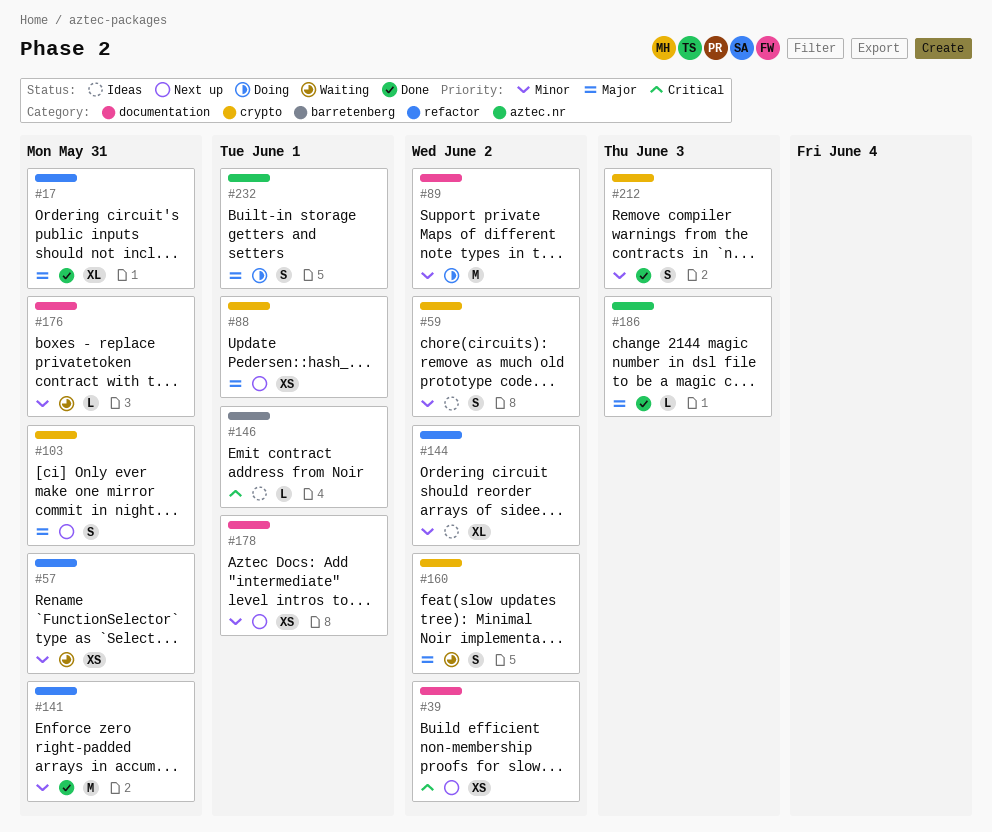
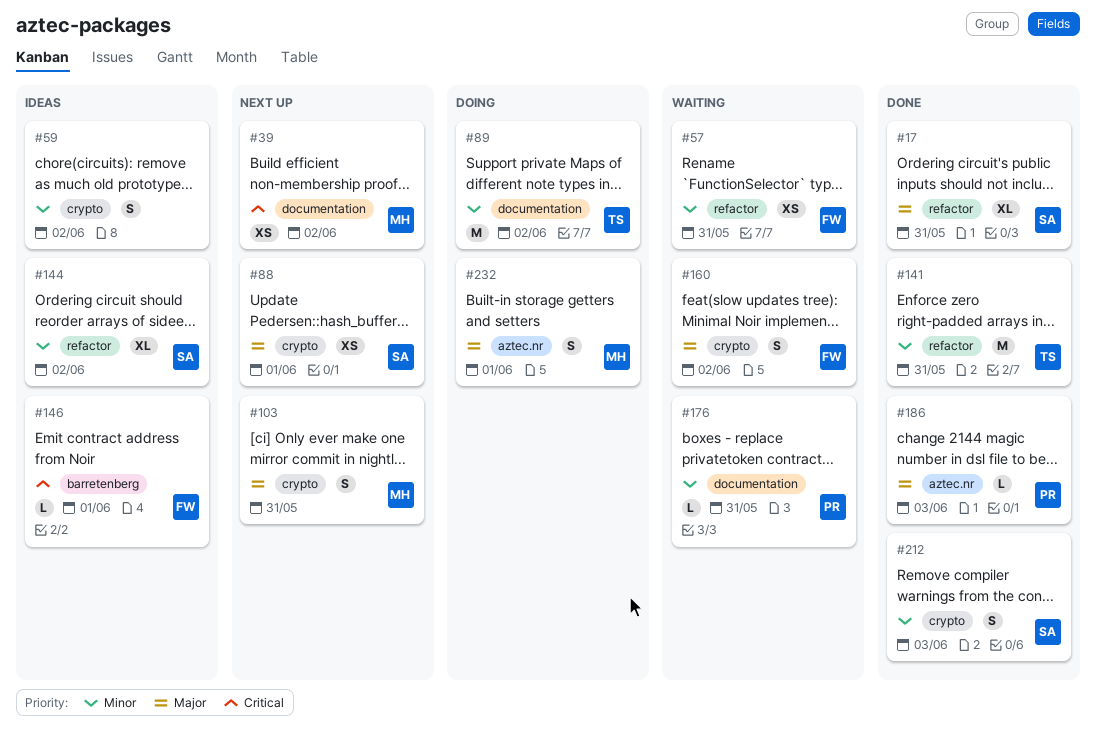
#178: present -> none

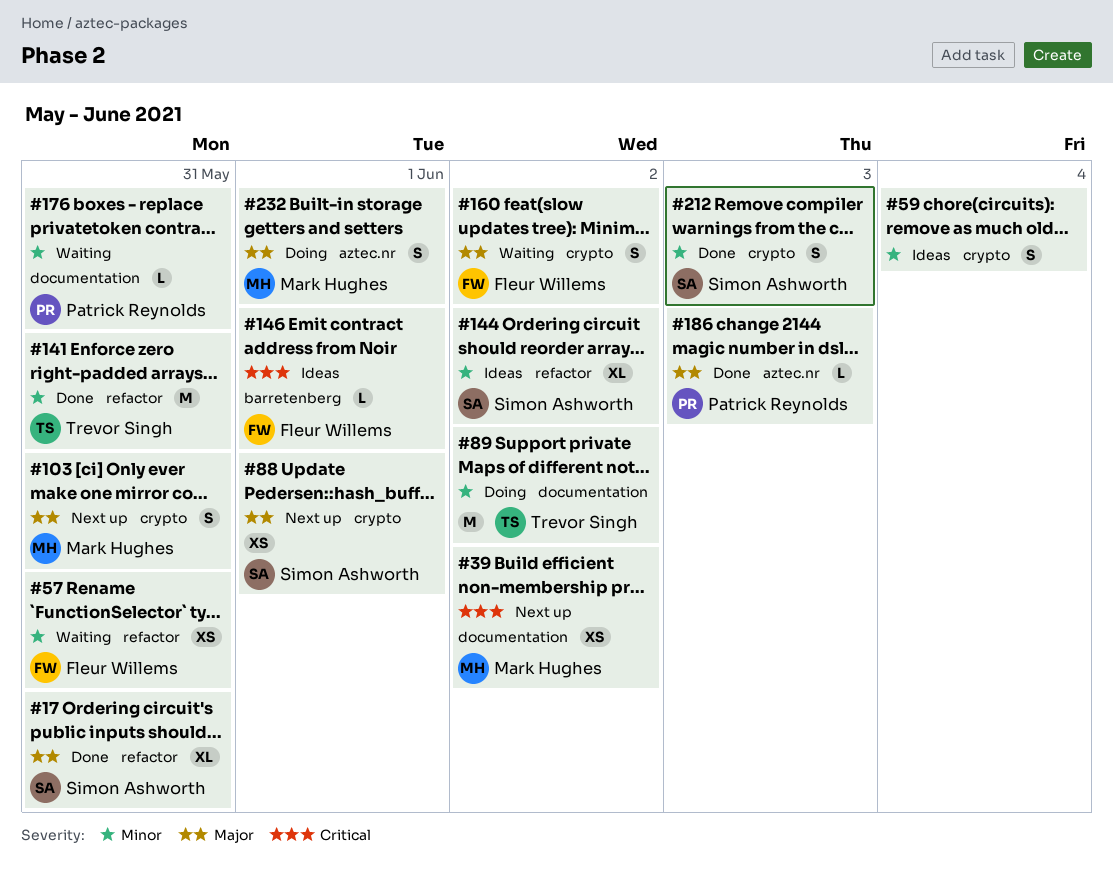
#59, due: Jun 2 -> Jun 4

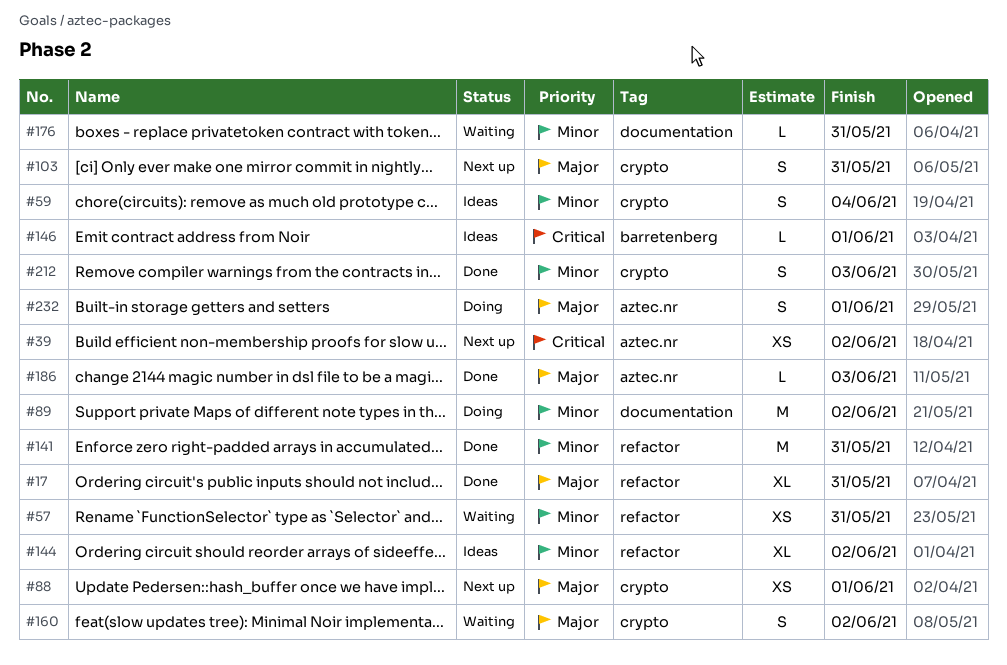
#39, label: documentation -> aztec.nr

